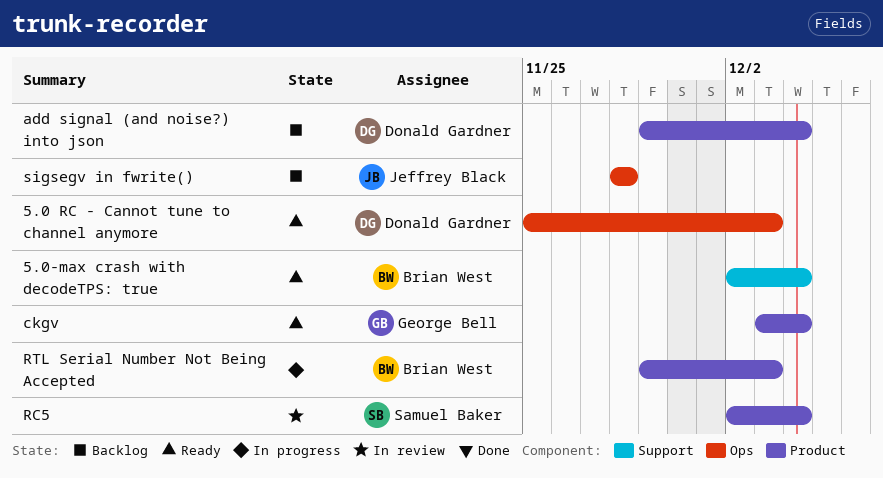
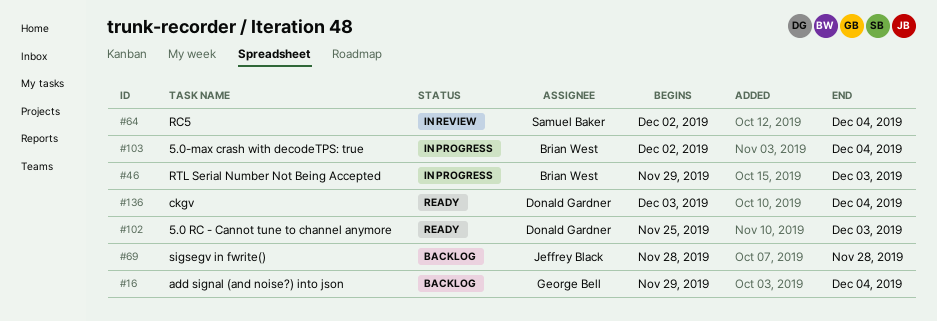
5.0-max crash with decodeTPS: true, status: Ready -> In progress
add signal (and noise?) into json, owner: Donald Gardner -> George Bell
ckgv, owner: George Bell -> Donald Gardner

